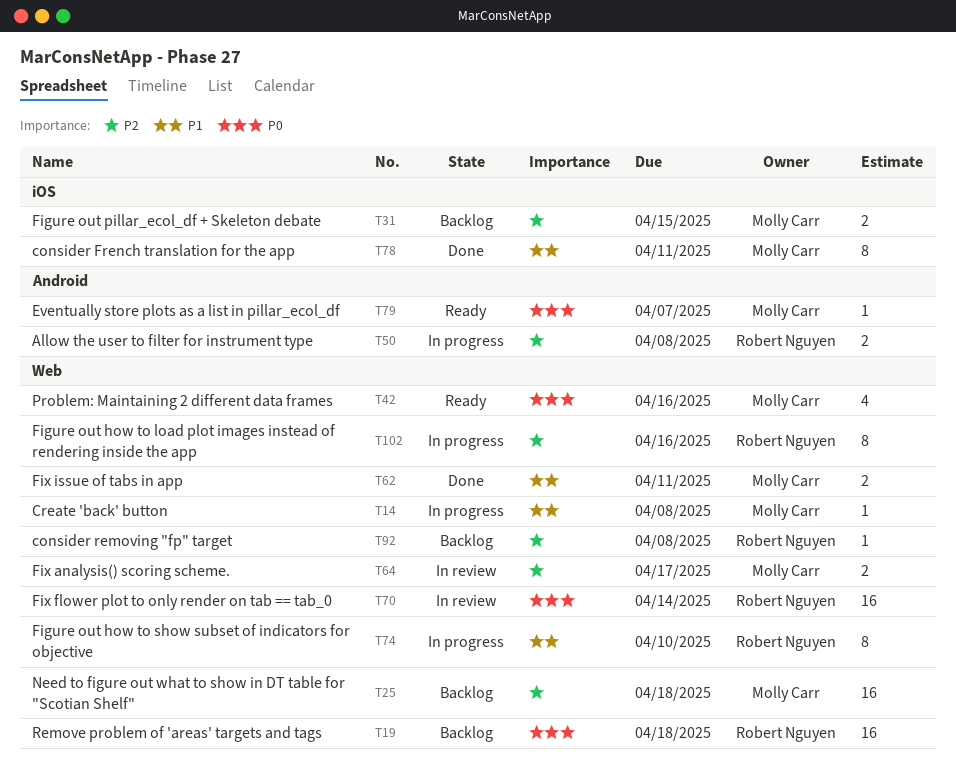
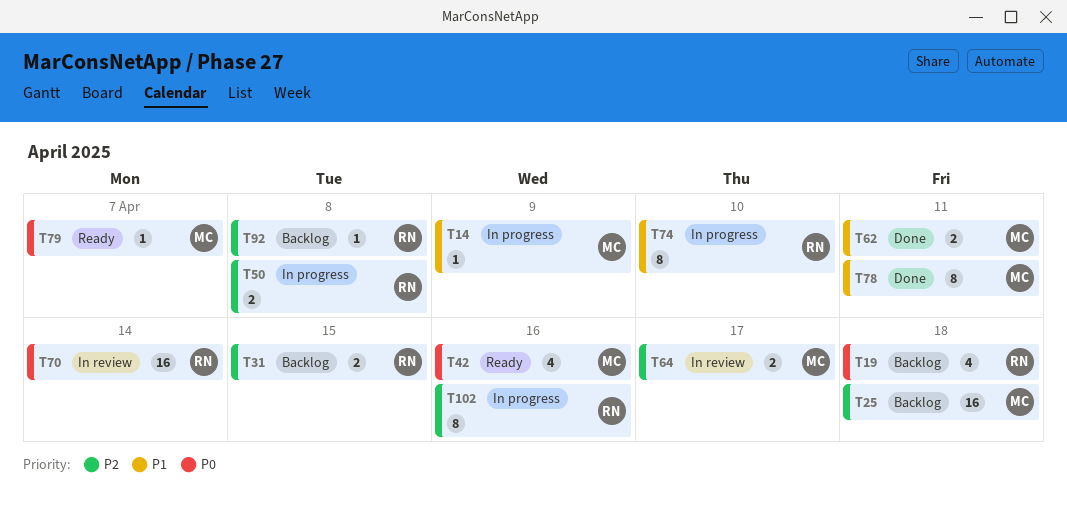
T14, due: Apr 8 -> Apr 9
T19, estimate: 16 -> 4
T31, owner: Molly Carr -> Robert Nguyen

